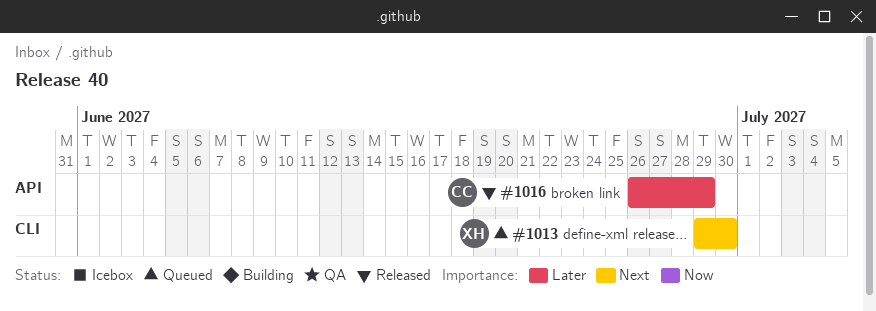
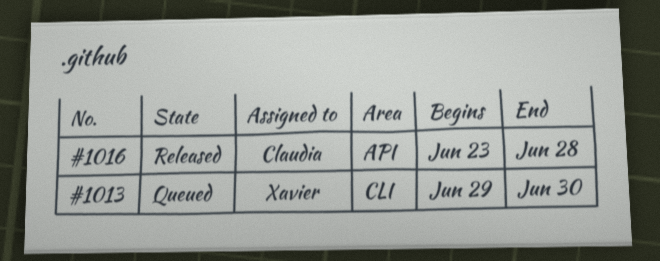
#1016, start: Jun 26 -> Jun 23
#1016, due: Jun 29 -> Jun 28

